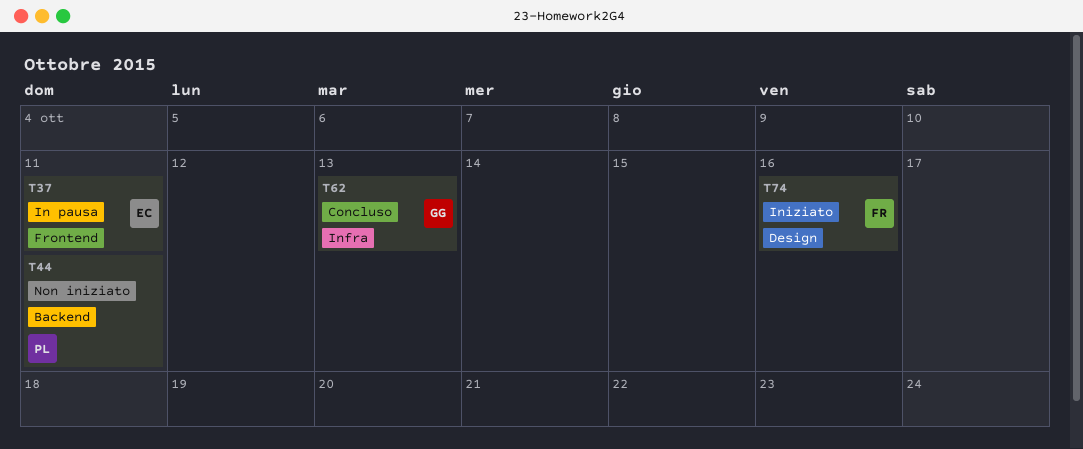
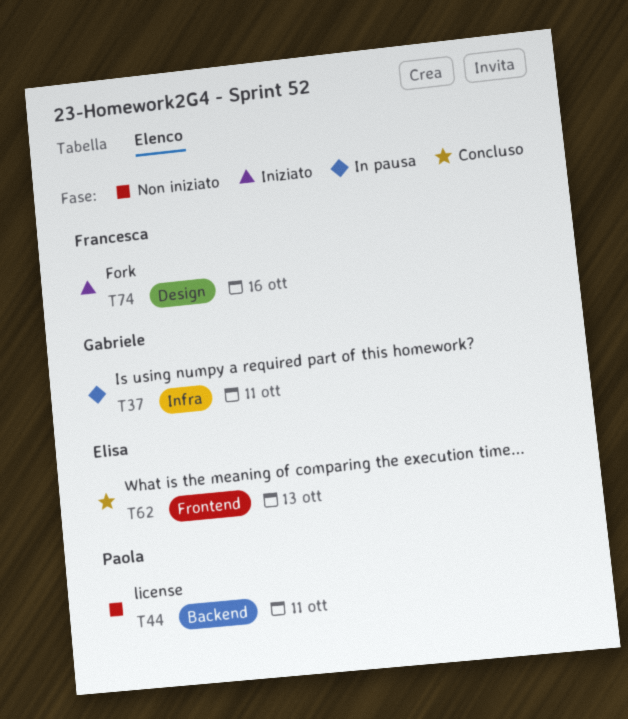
T37, owner: Elisa -> Gabriele
T37, label: Frontend -> Infra
T62, owner: Gabriele -> Elisa
T62, label: Infra -> Frontend

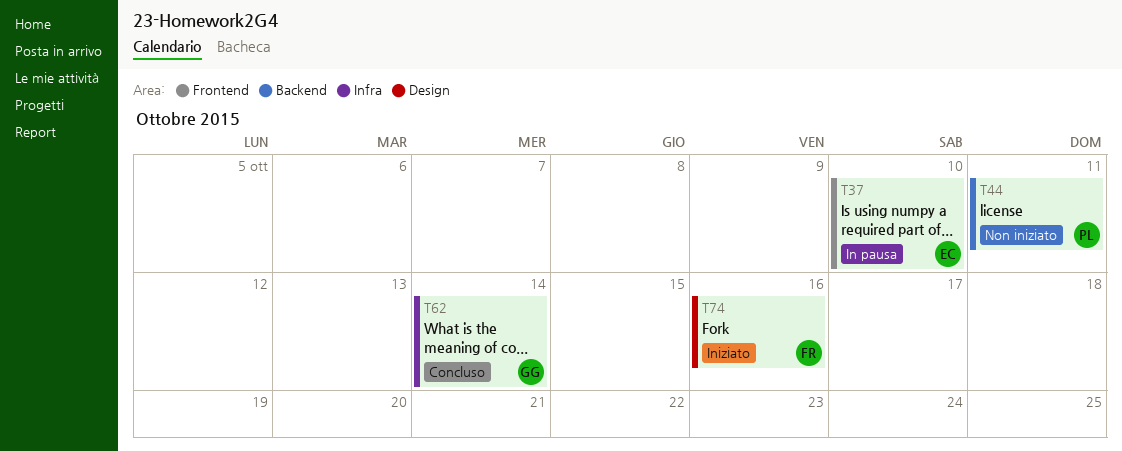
T37, owner: Gabriele -> Elisa
T37, label: Infra -> Frontend
T37, due: Oct 11 -> Oct 10
T62, owner: Elisa -> Gabriele
T62, label: Frontend -> Infra
T62, due: Oct 13 -> Oct 14

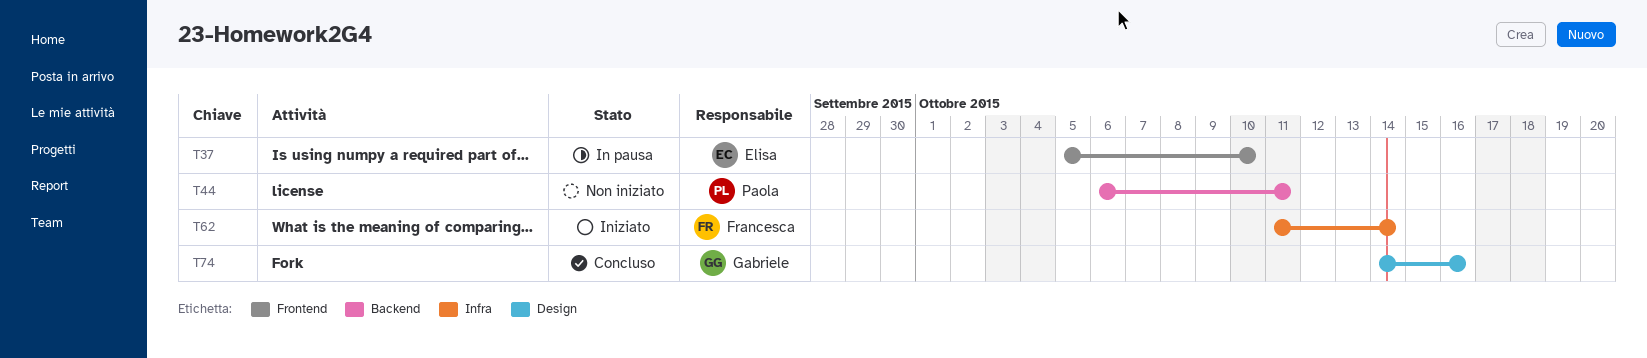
T62, status: Concluso -> Iniziato
T62, owner: Gabriele -> Francesca
T74, status: Iniziato -> Concluso
T74, owner: Francesca -> Gabriele

